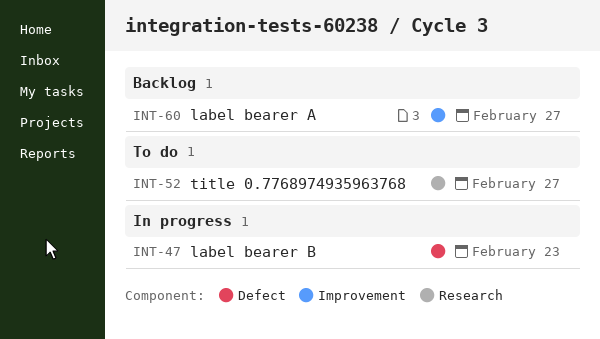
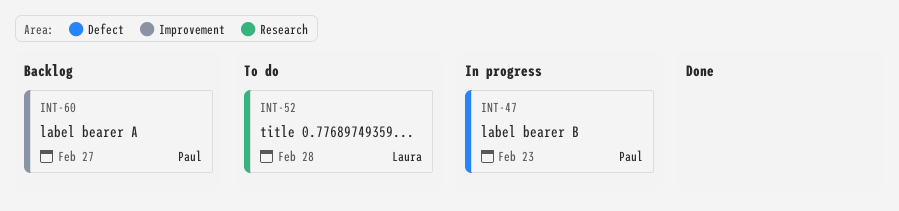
INT-52, due: Feb 27 -> Feb 28

